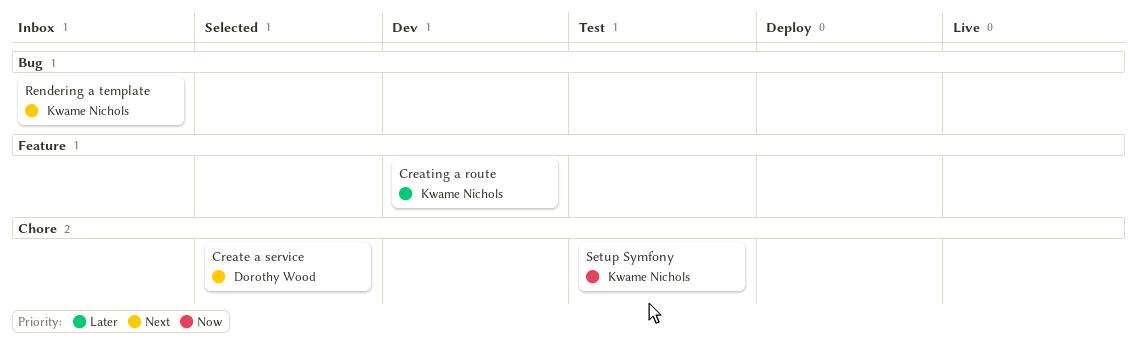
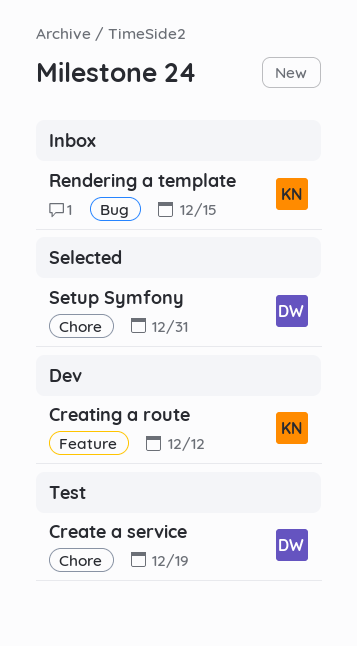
Create a service, status: Selected -> Test
Setup Symfony, status: Test -> Selected
Setup Symfony, owner: Kwame Nichols -> Dorothy Wood

